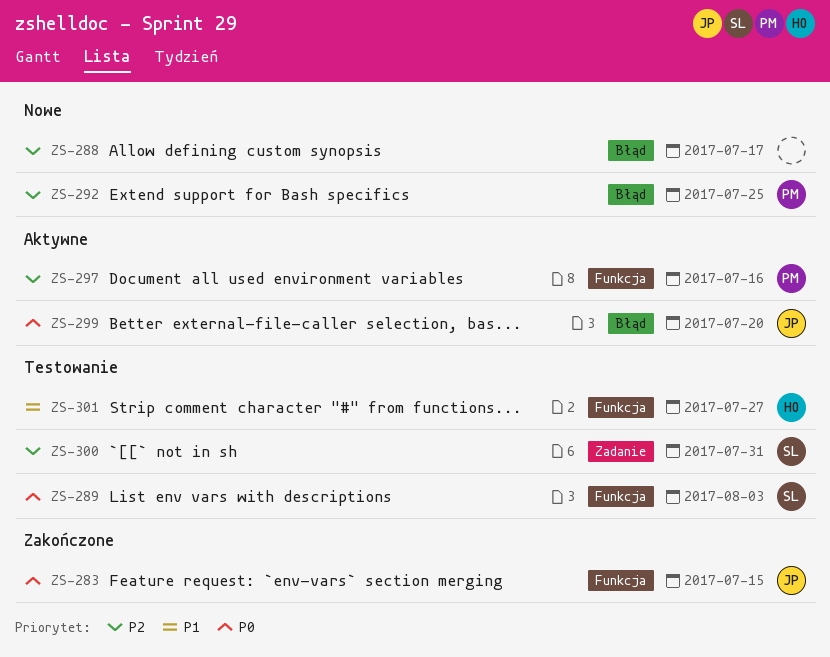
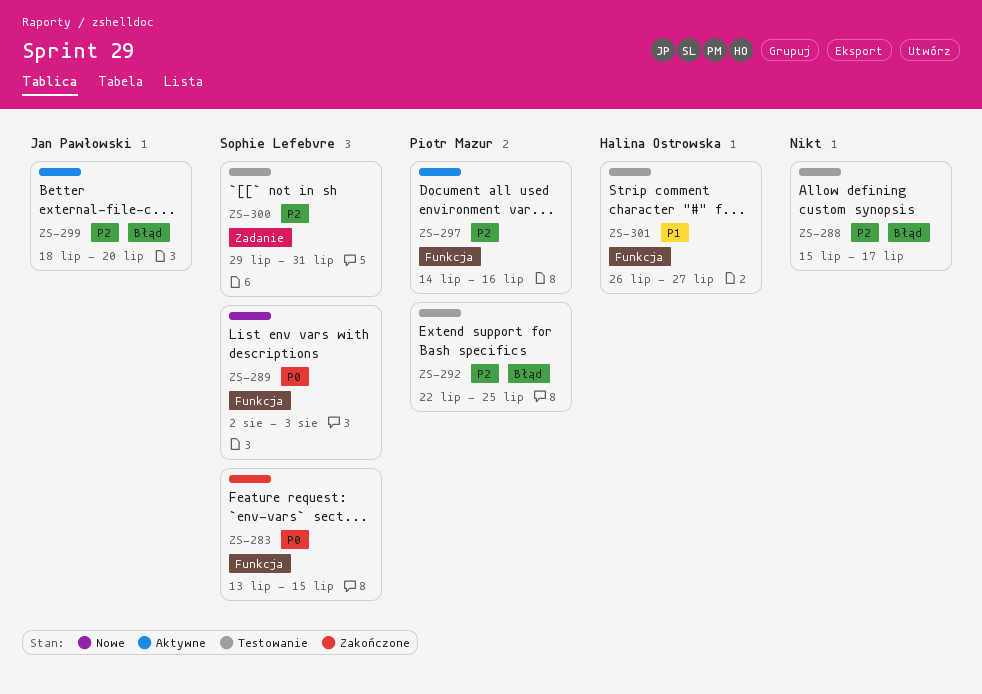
ZS-283, owner: Jan Pawłowski -> Sophie Lefebvre
ZS-288, status: Nowe -> Testowanie
ZS-289, status: Testowanie -> Nowe
ZS-292, status: Nowe -> Testowanie
ZS-299, priority: P0 -> P2

